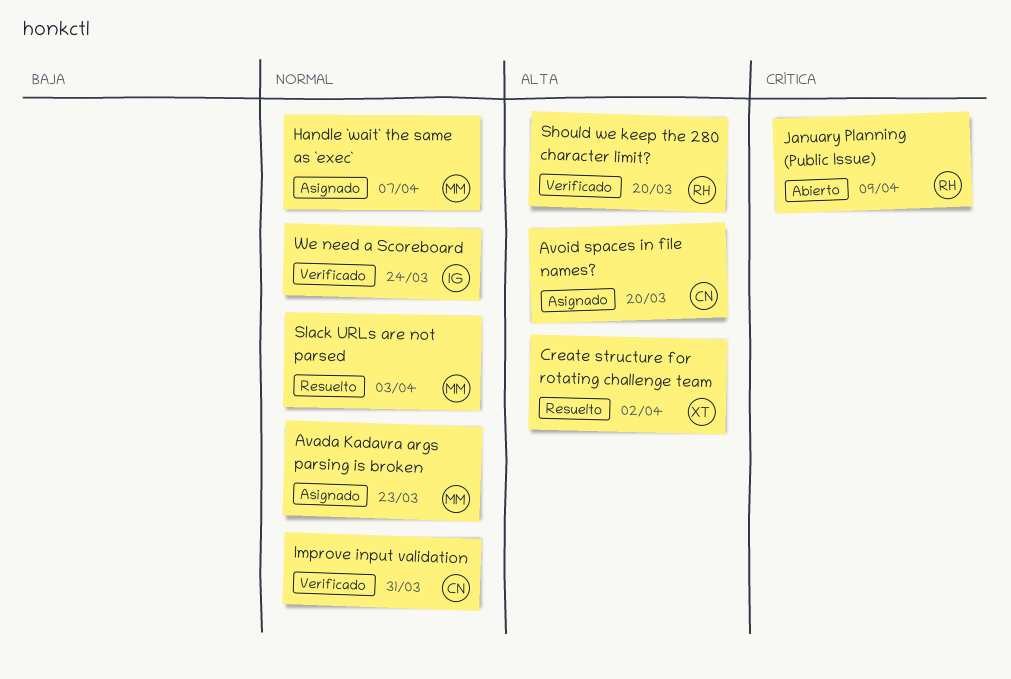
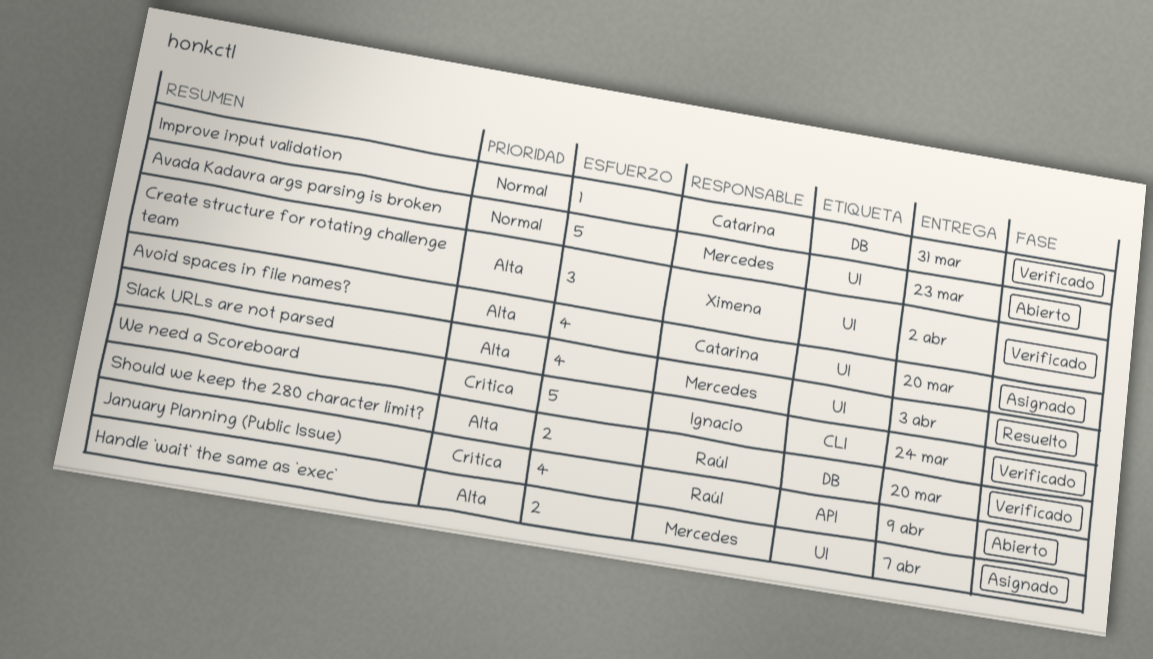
Avada Kadavra args parsing is broken, status: Asignado -> Abierto
Create structure for rotating challenge team, status: Resuelto -> Verificado
Handle `wait` the same as `exec`, priority: Normal -> Alta
Slack URLs are not parsed, priority: Normal -> Alta
We need a Scoreboard, priority: Normal -> Crítica

